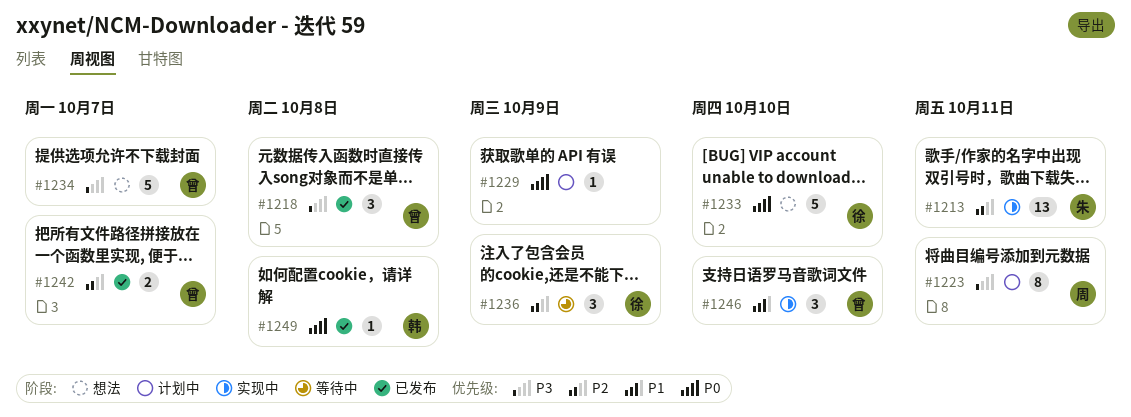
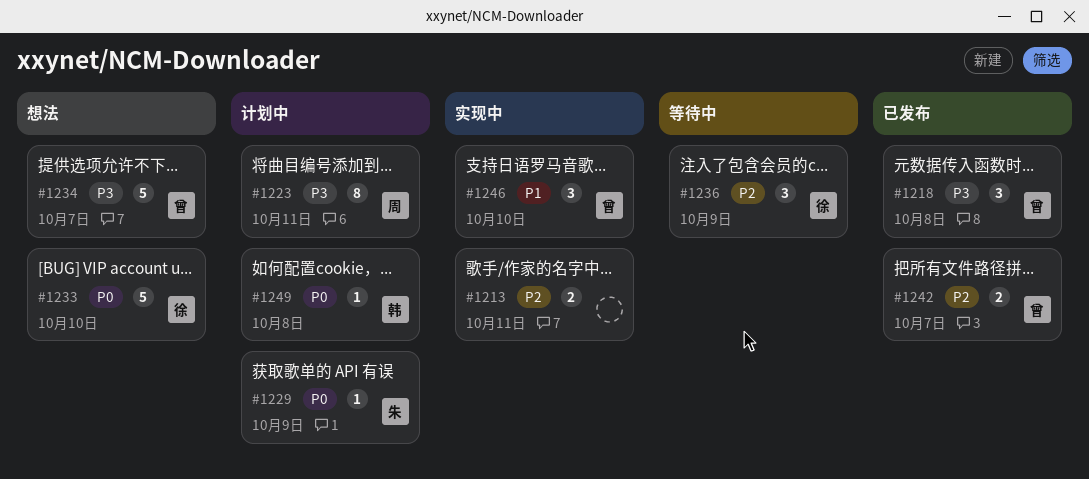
#1213, owner: 朱 -> none
#1213, estimate: 13 -> 2
#1229, owner: none -> 朱
#1249, status: 已发布 -> 计划中

